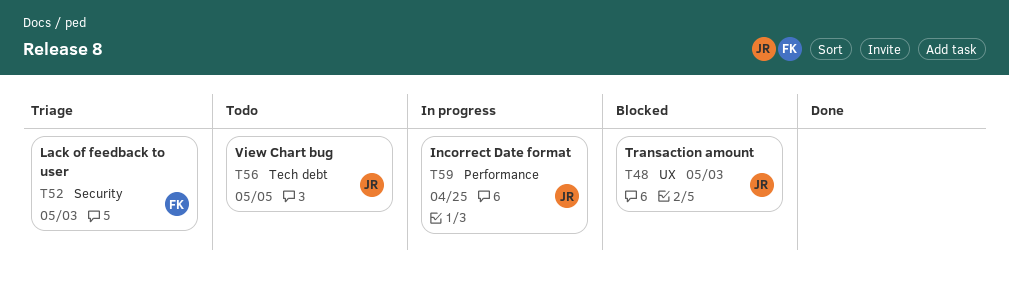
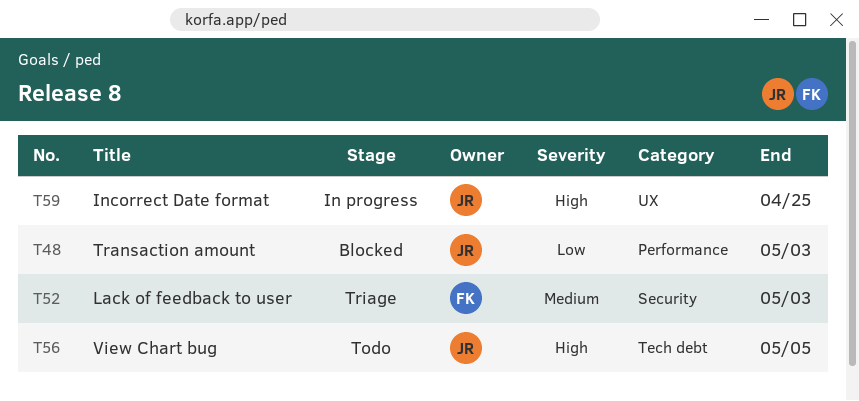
T48, label: UX -> Performance
T59, label: Performance -> UX

